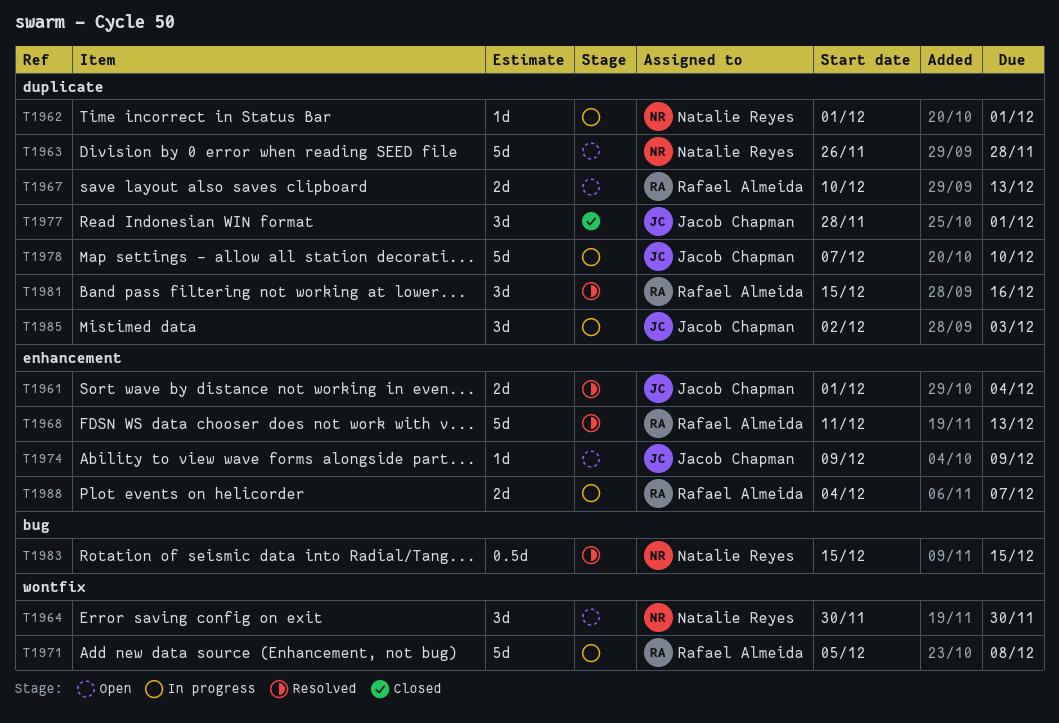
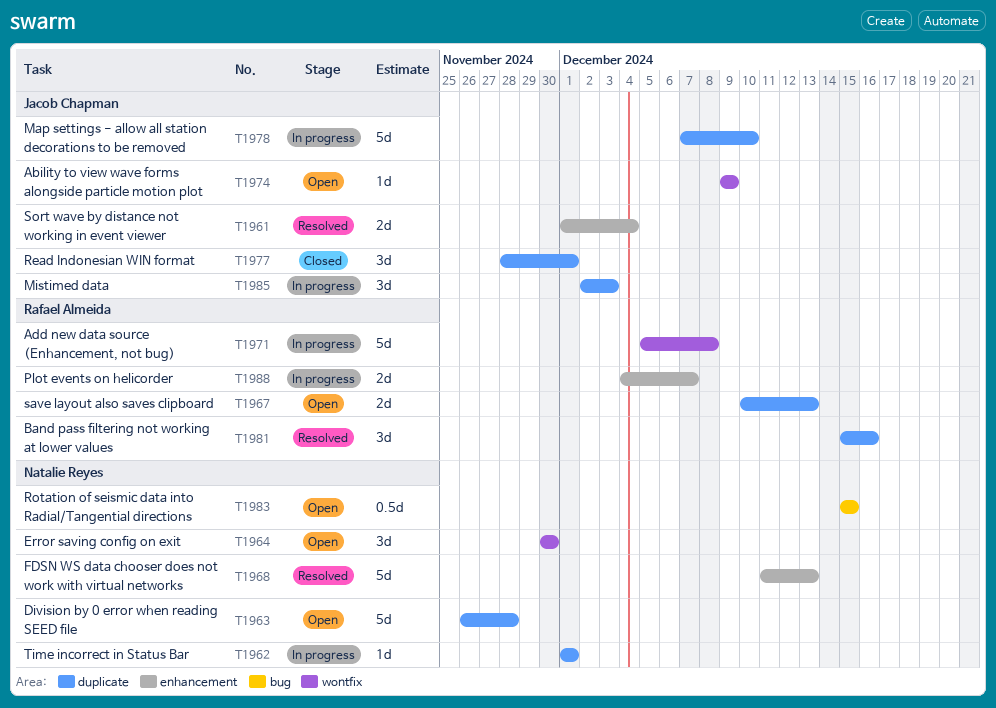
T1968, owner: Rafael Almeida -> Natalie Reyes
T1974, label: enhancement -> wontfix
T1983, status: Resolved -> Open

